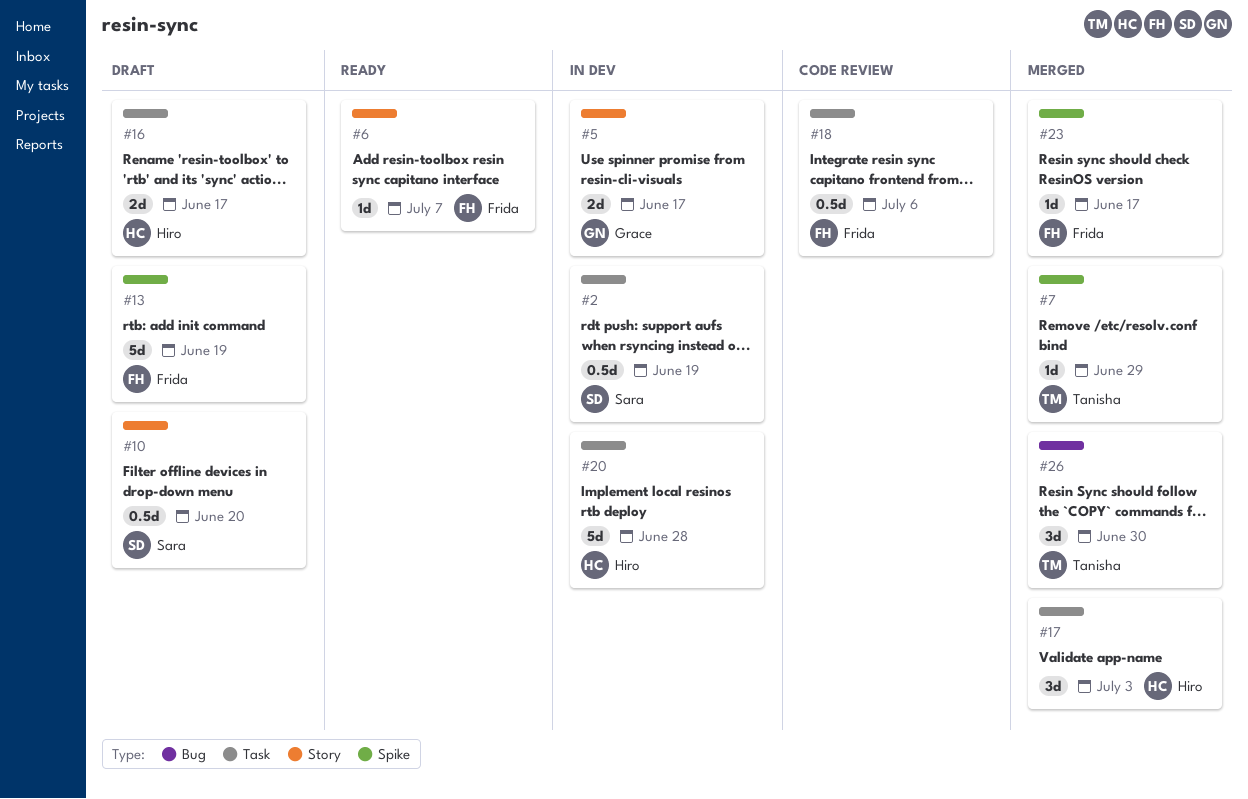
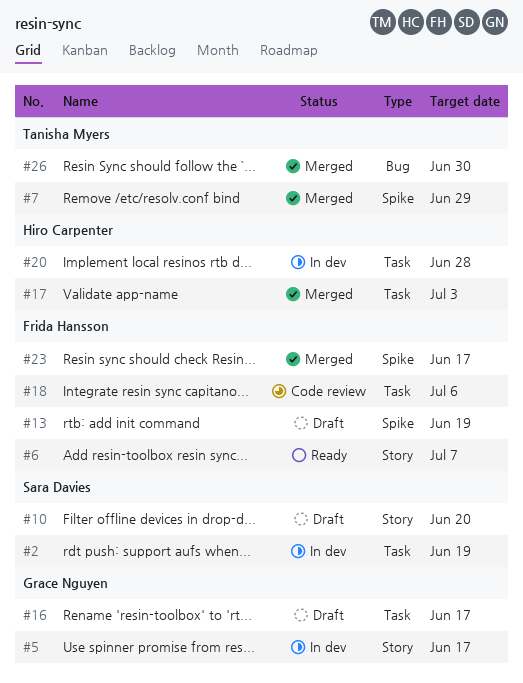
#16, owner: Hiro Carpenter -> Grace Nguyen

